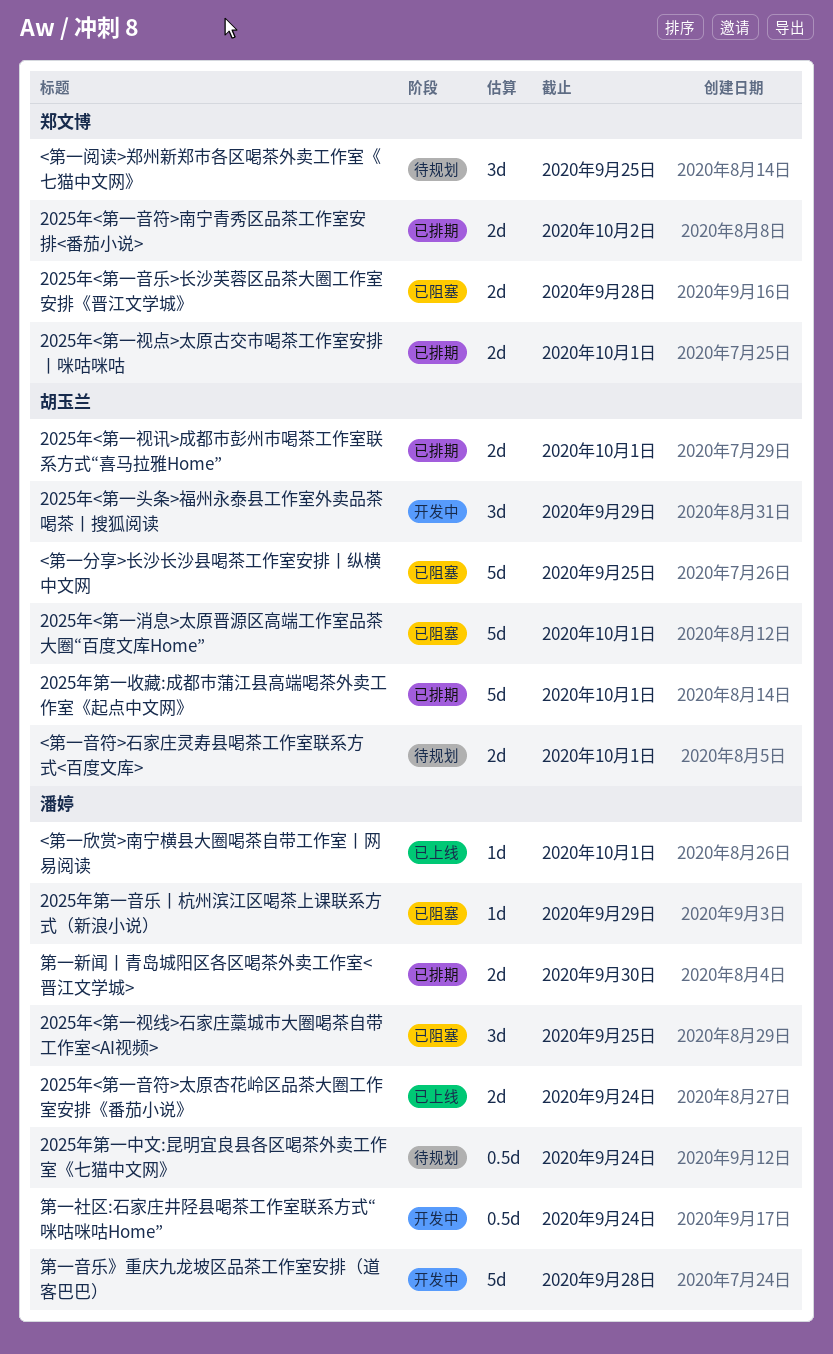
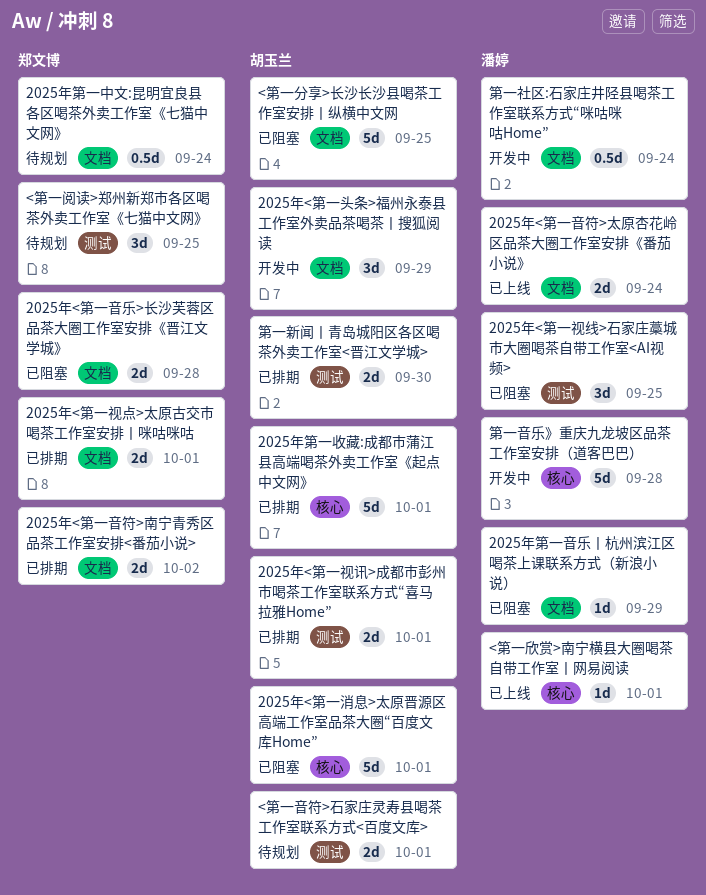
2025年第一中文:昆明宜良县各区喝茶外卖工作室《七猫中文网》, owner: 潘婷 -> 郑文博
第一新闻丨青岛城阳区各区喝茶外卖工作室<晋江文学城>, owner: 潘婷 -> 胡玉兰

